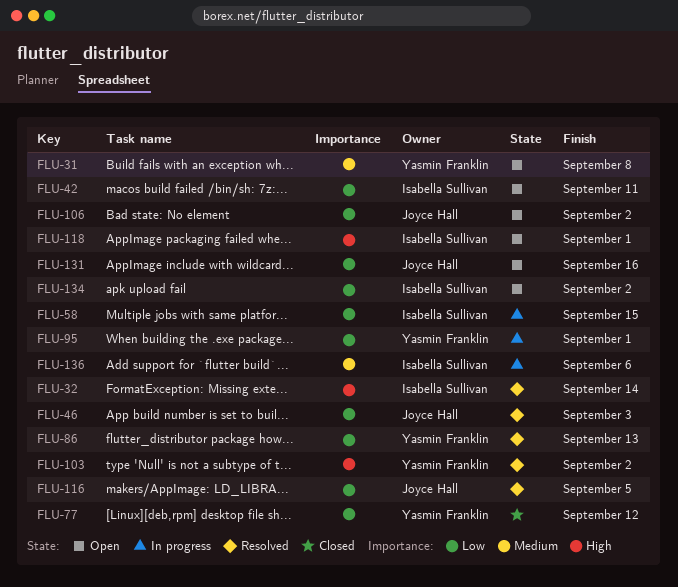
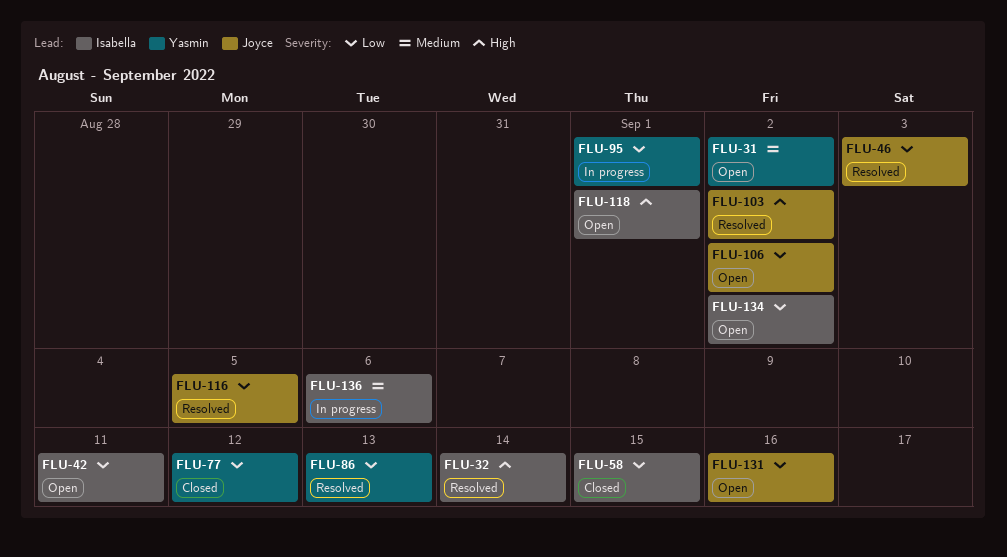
FLU-31, due: Sep 8 -> Sep 2
FLU-58, status: In progress -> Closed
FLU-103, owner: Yasmin Franklin -> Joyce Hall

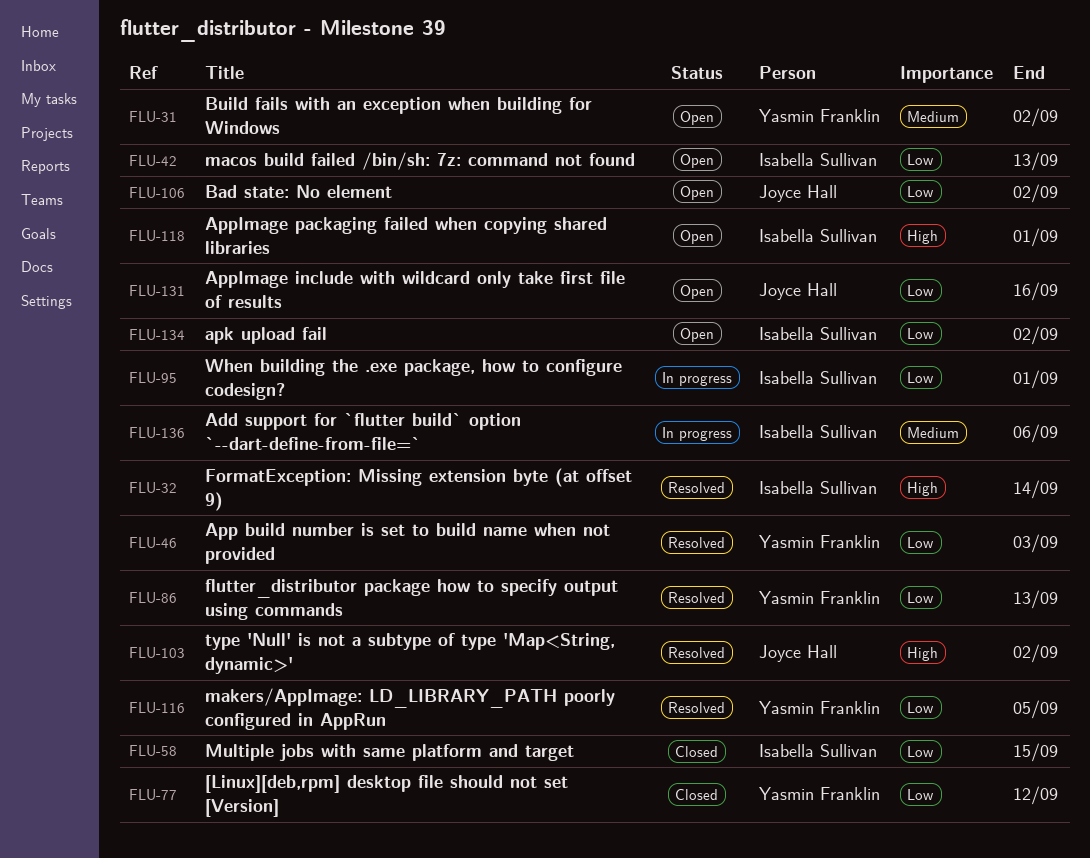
FLU-42, due: Sep 11 -> Sep 13
FLU-46, owner: Joyce Hall -> Yasmin Franklin
FLU-95, owner: Yasmin Franklin -> Isabella Sullivan
FLU-116, owner: Joyce Hall -> Yasmin Franklin

